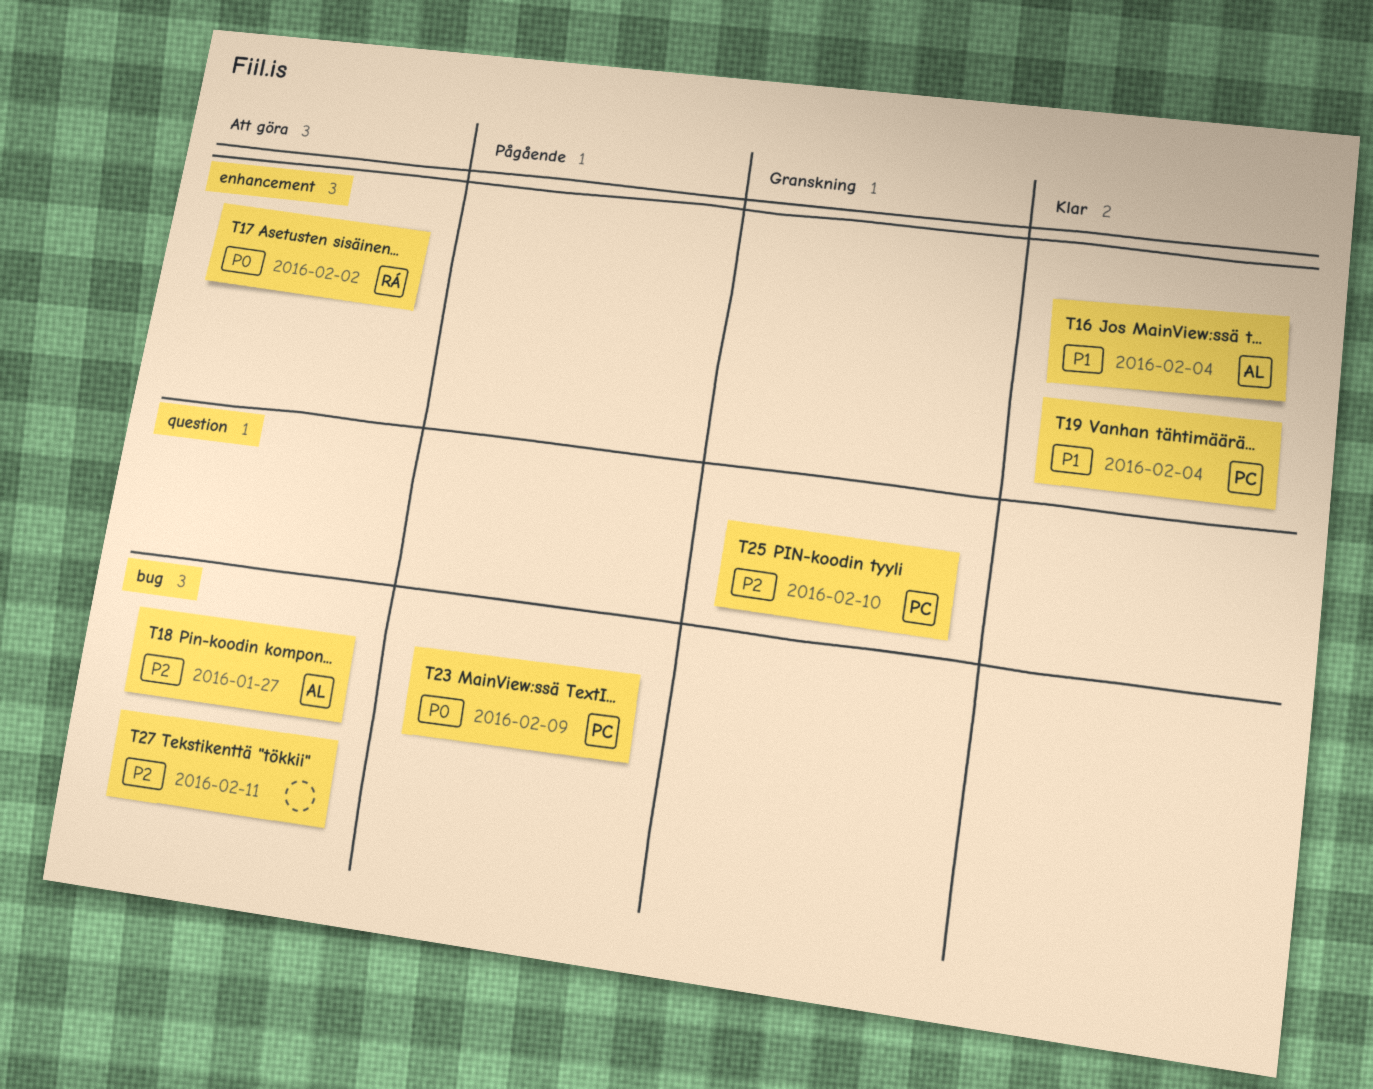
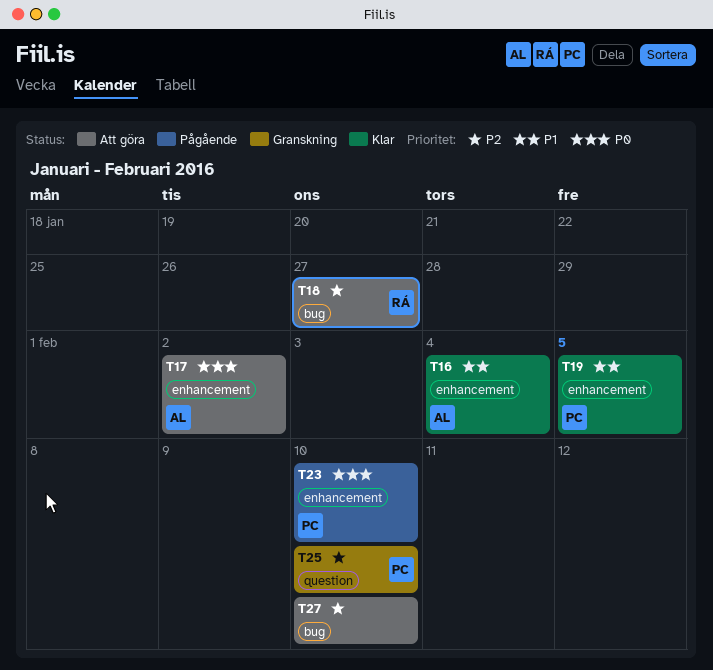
T17, owner: RÁ -> AL
T18, owner: AL -> RÁ
T19, due: Feb 4 -> Feb 5
T23, label: bug -> enhancement
T23, due: Feb 9 -> Feb 10
T27, due: Feb 11 -> Feb 10

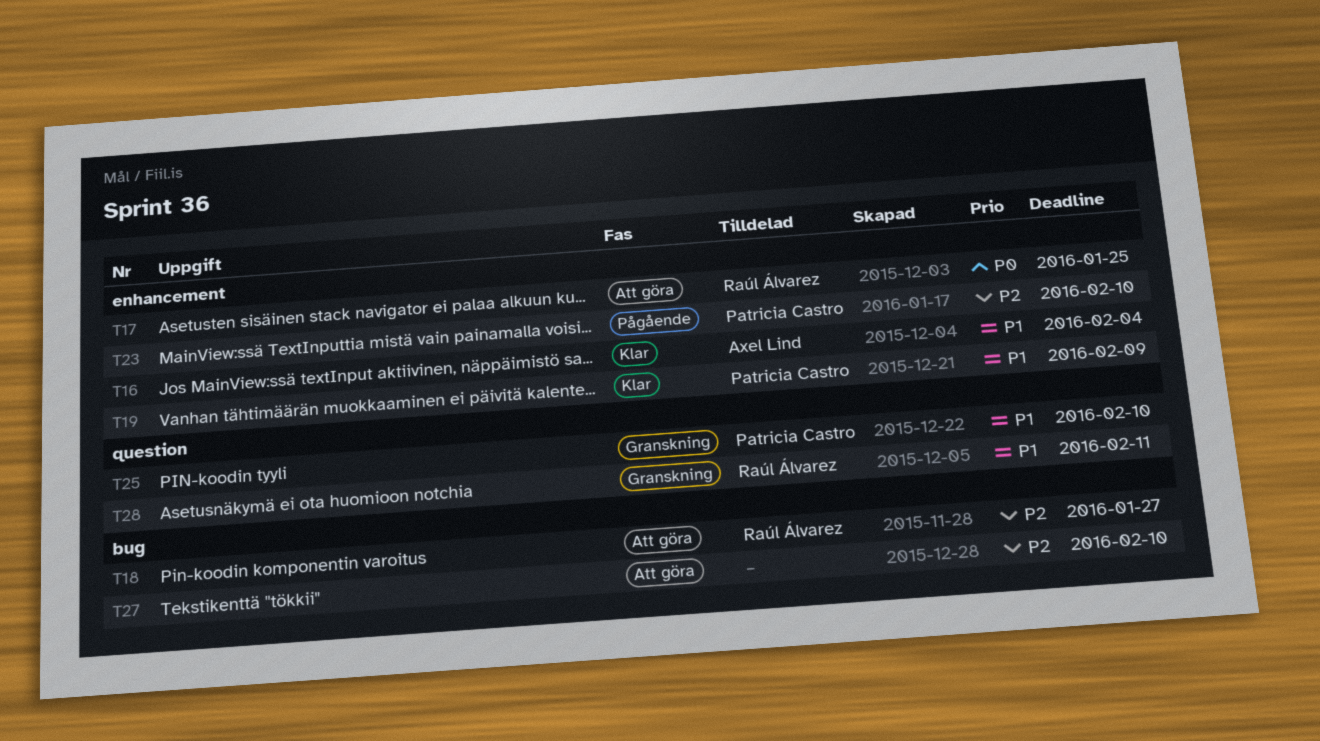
T17, owner: Axel Lind -> Raúl Álvarez
T17, due: Feb 2 -> Jan 25
T19, due: Feb 5 -> Feb 9
T23, priority: P0 -> P2
T25, priority: P2 -> P1
T28: none -> present

